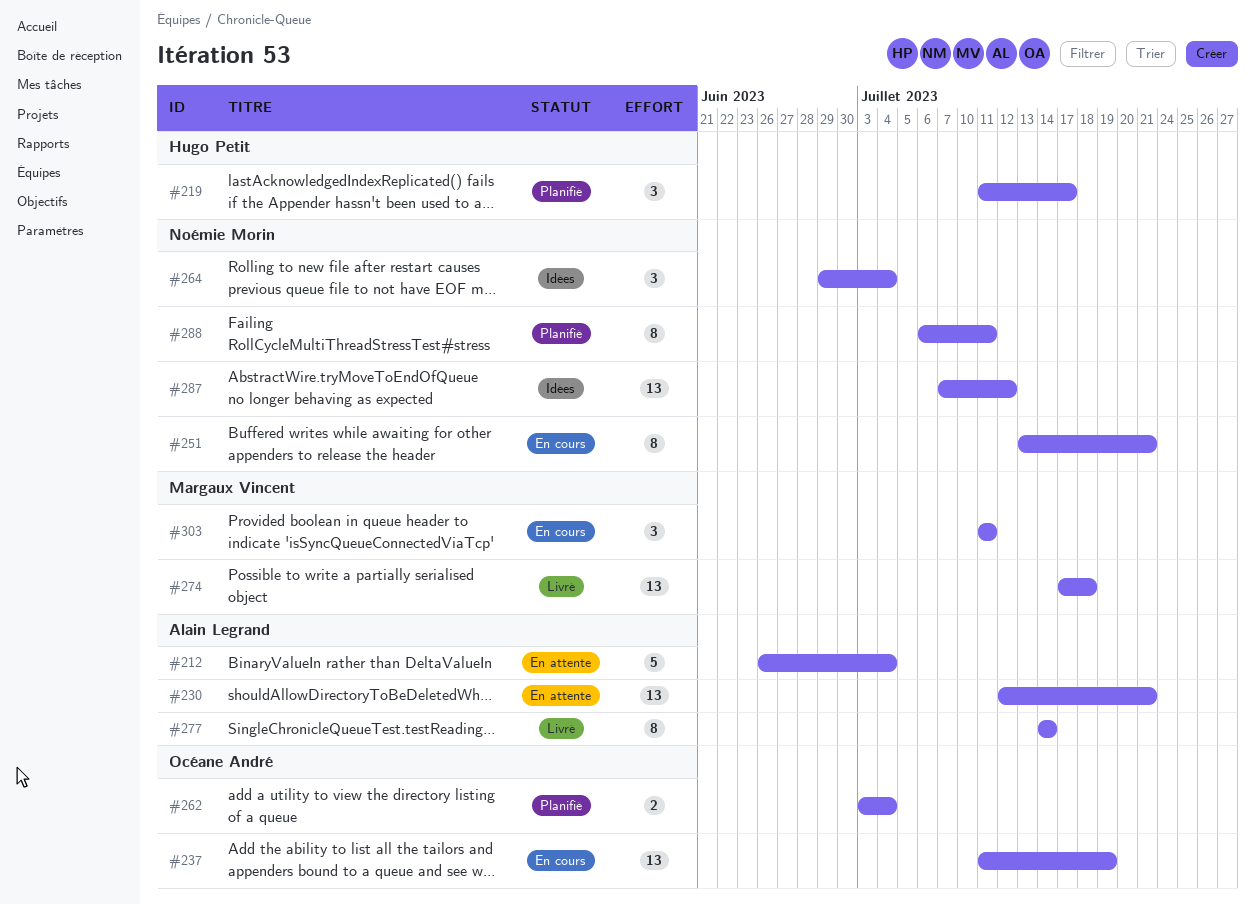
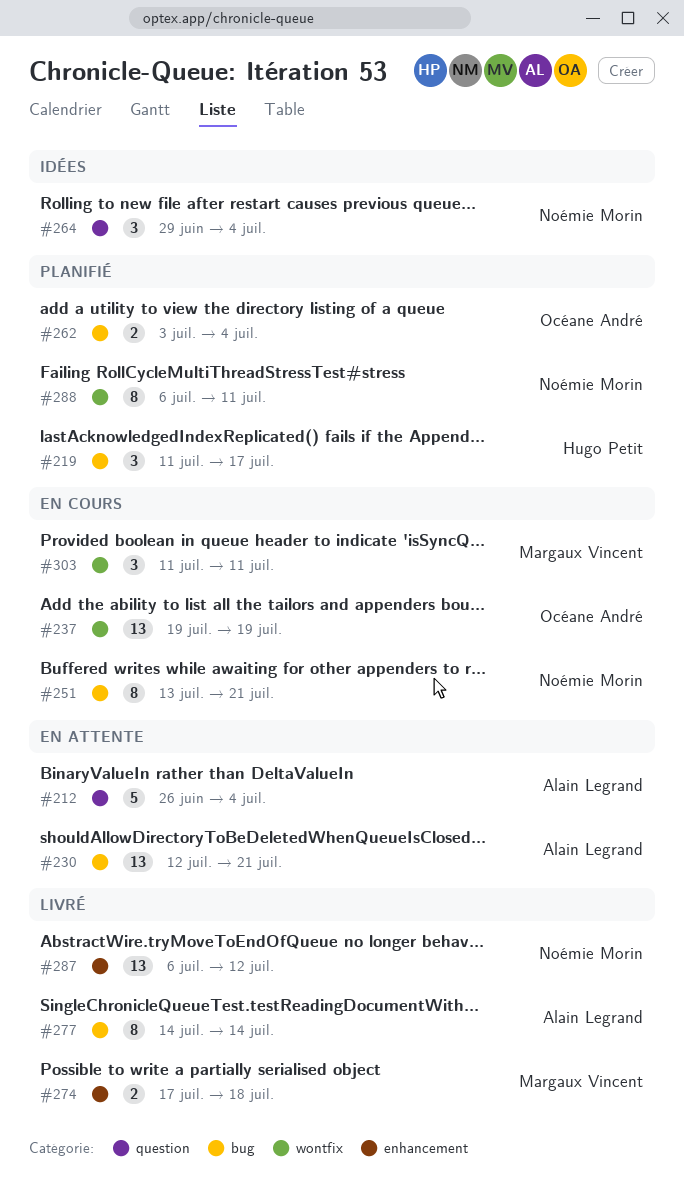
#237, start: Jul 11 -> Jul 19
#274, estimate: 13 -> 2
#287, status: Idées -> Livré
#287, start: Jul 7 -> Jul 6

